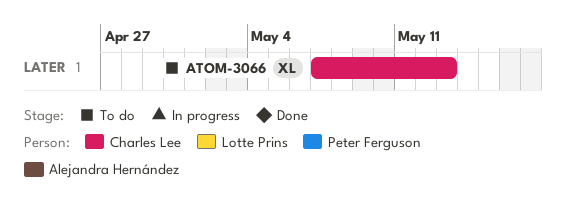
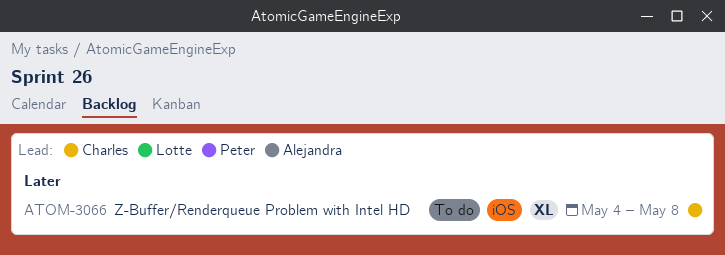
ATOM-3066, start: May 7 -> May 4
ATOM-3066, due: May 13 -> May 8

